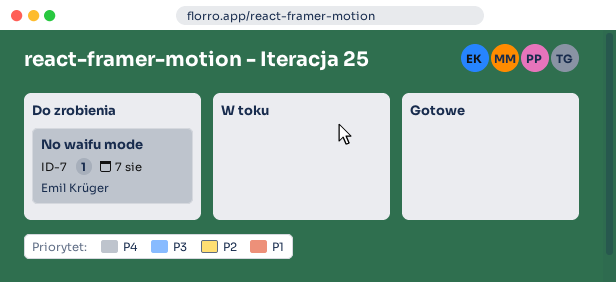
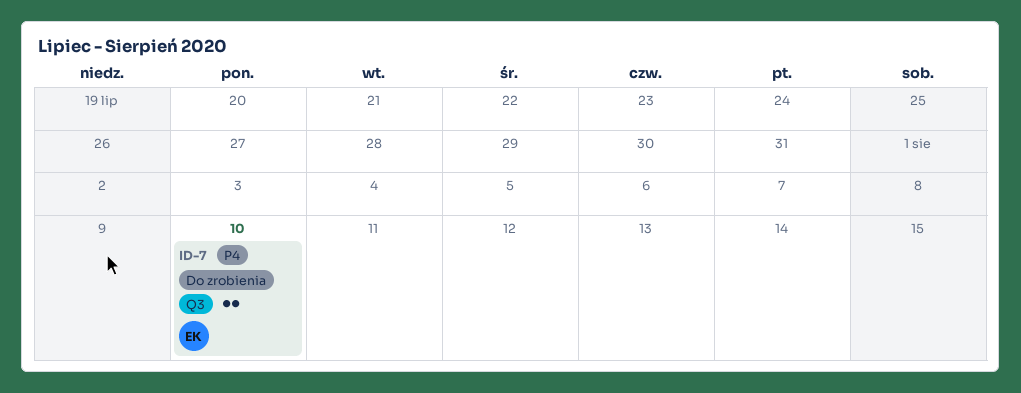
ID-7, estimate: 1 -> 2
ID-7, due: Aug 7 -> Aug 10

